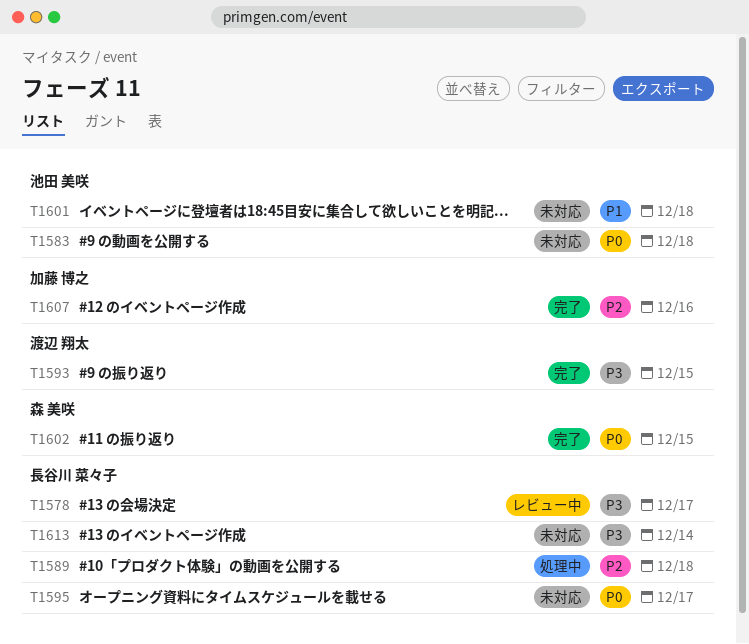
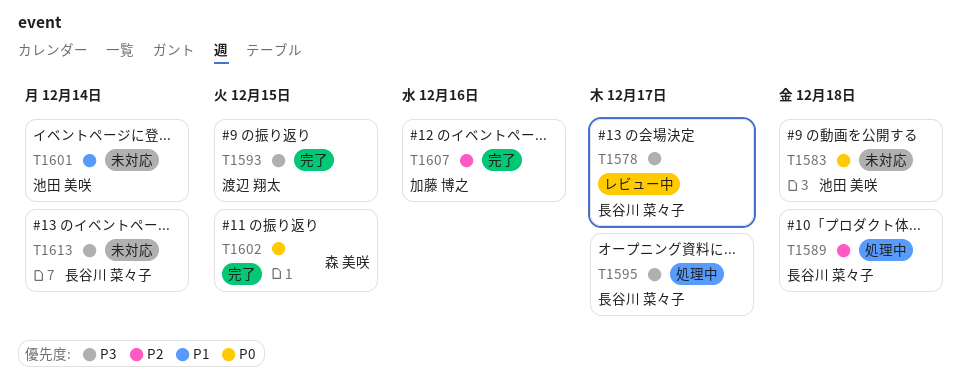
T1595, status: 未対応 -> 処理中
T1595, priority: P0 -> P3
T1601, due: Dec 18 -> Dec 14

